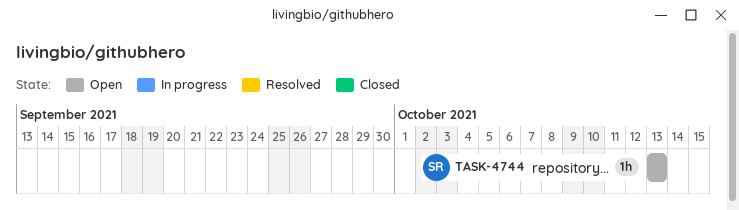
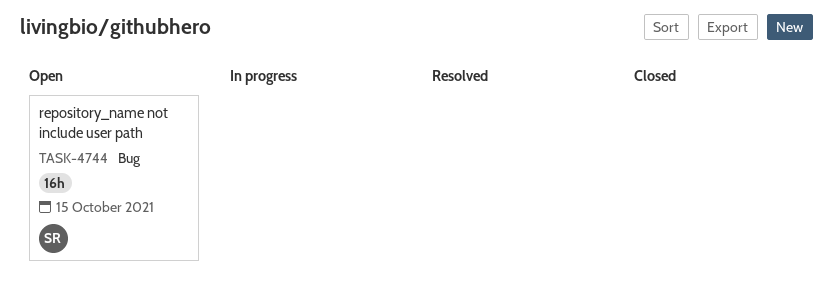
TASK-4744, estimate: 1h -> 16h
TASK-4744, due: Oct 13 -> Oct 15

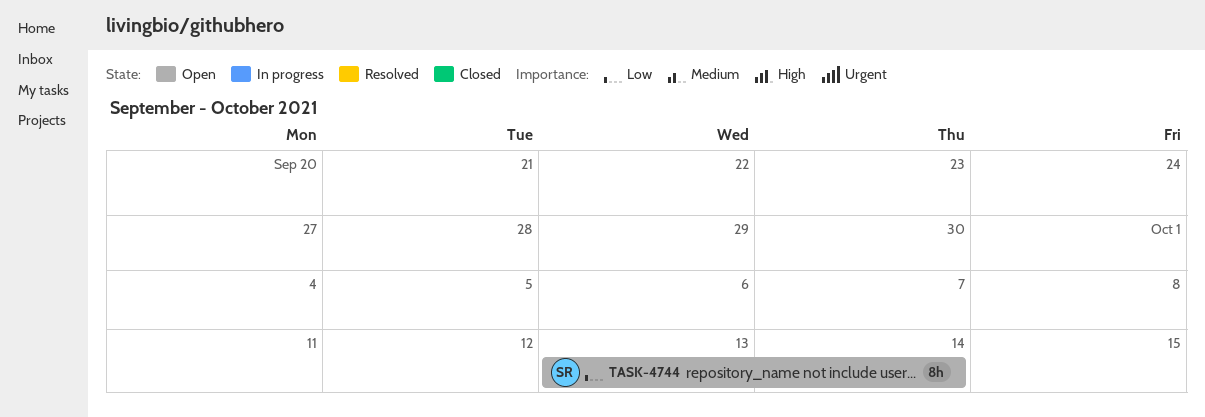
TASK-4744, estimate: 16h -> 8h
TASK-4744, due: Oct 15 -> Oct 14

